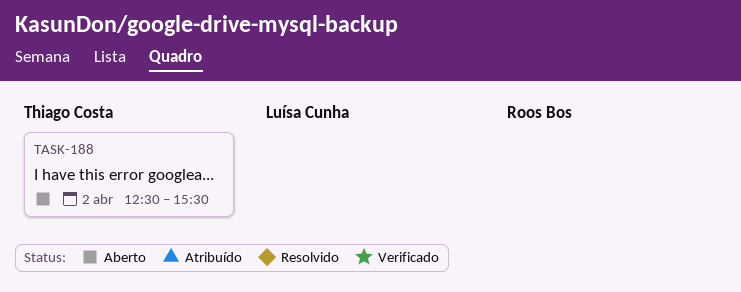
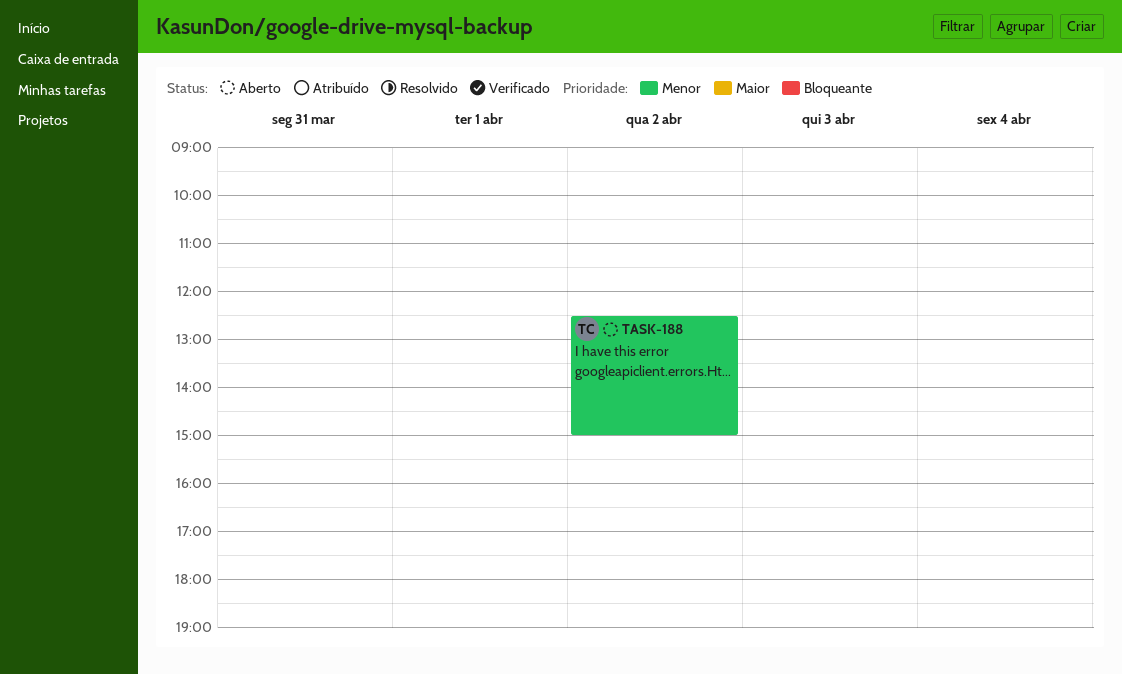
TASK-188, ends: 15:30 -> 15:00

